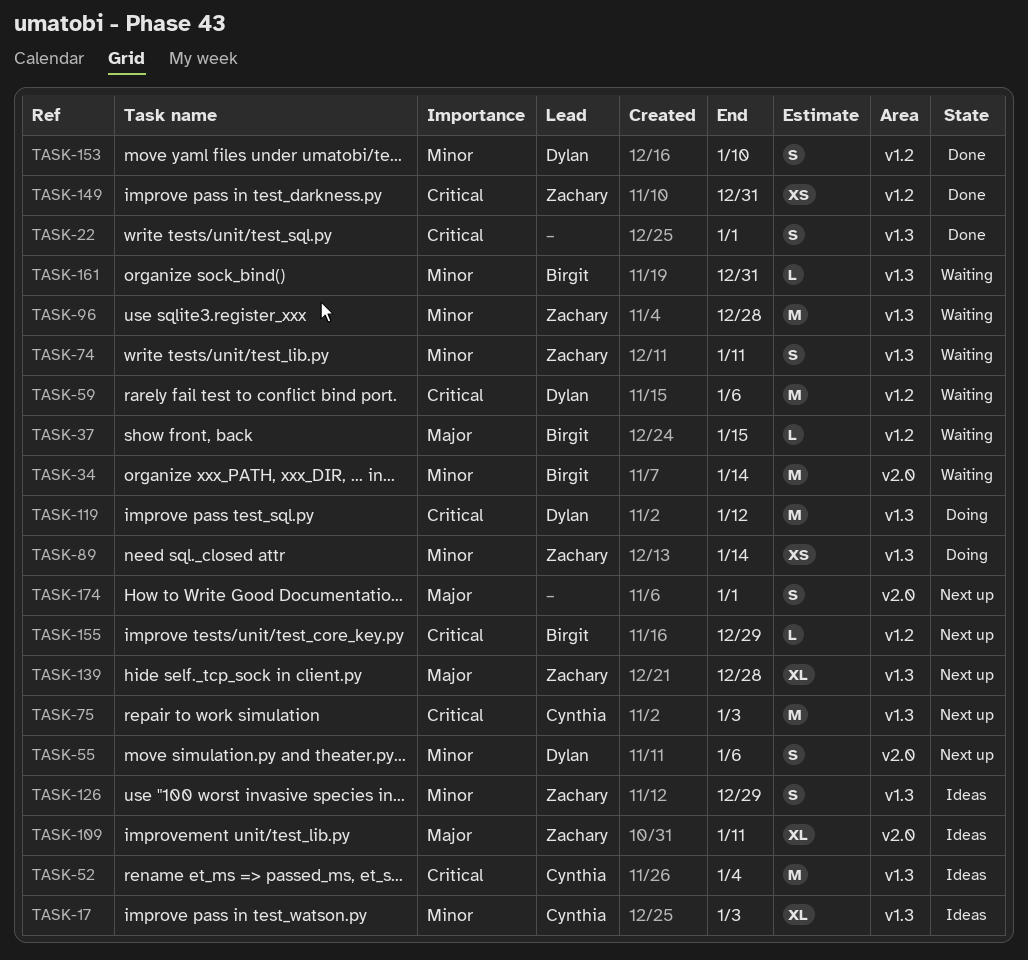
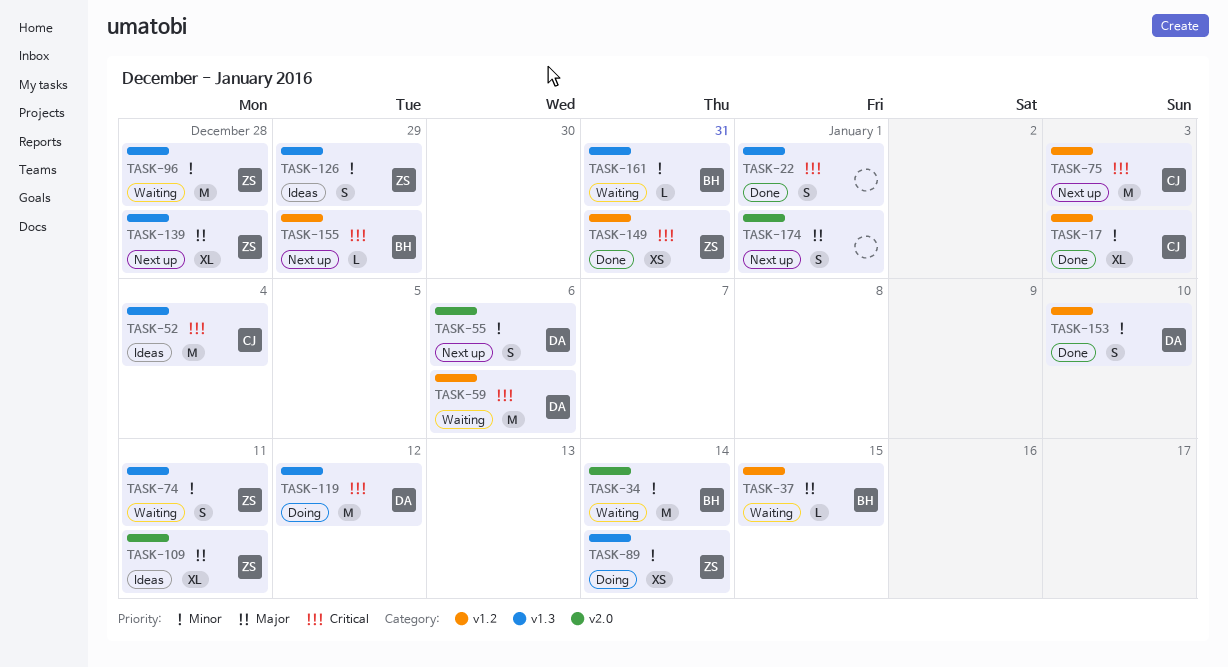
TASK-17, status: Ideas -> Done
TASK-17, label: v1.3 -> v1.2
TASK-75, label: v1.3 -> v1.2

